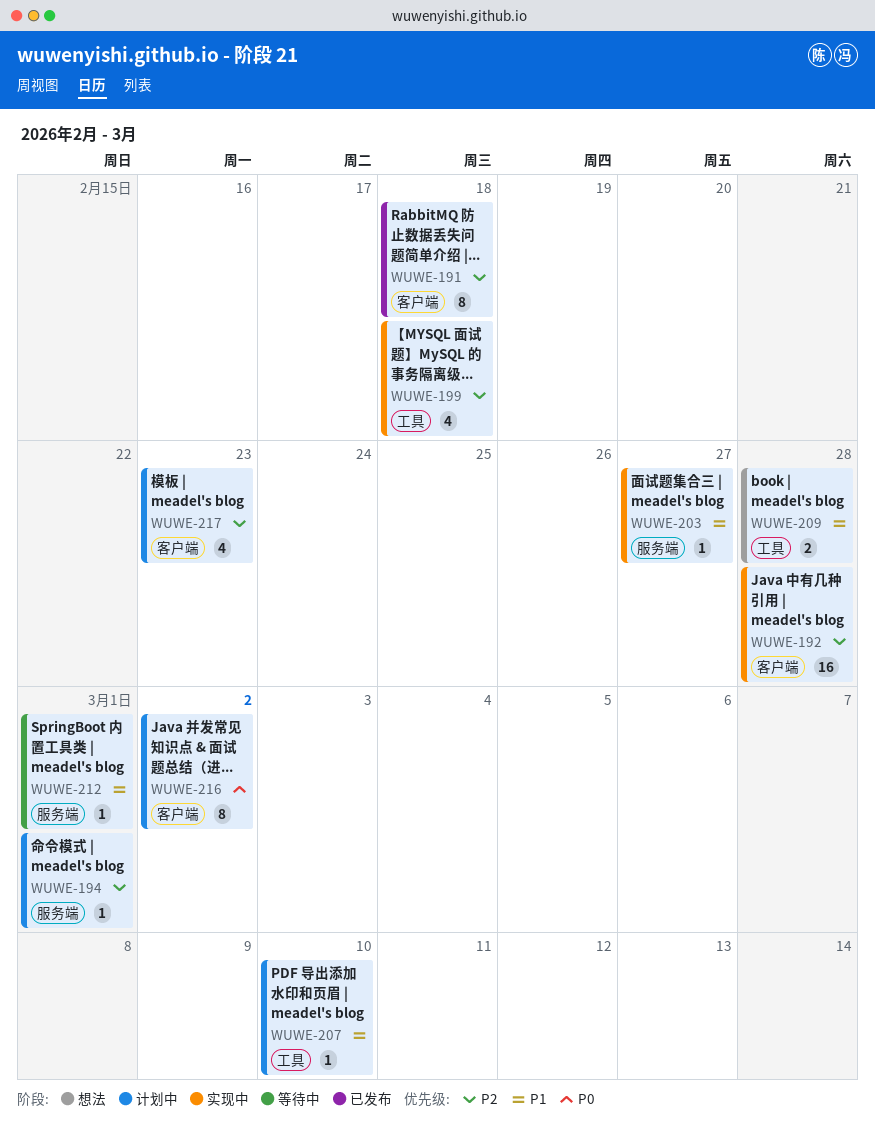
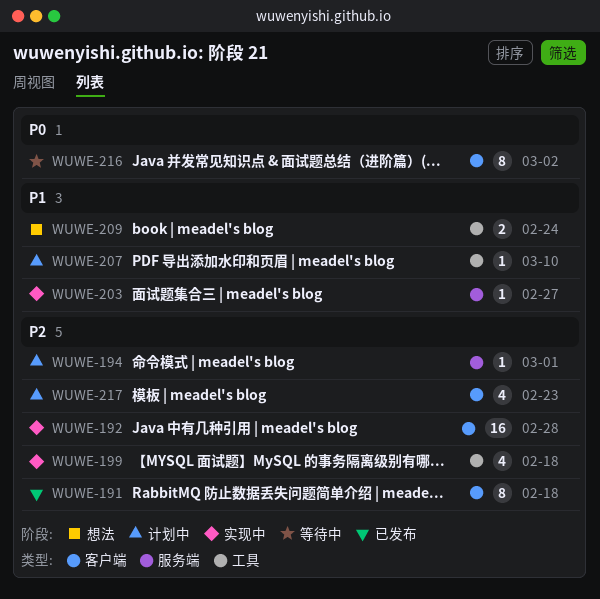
WUWE-209, due: Feb 28 -> Feb 24
WUWE-212: present -> none
WUWE-216, status: 计划中 -> 等待中

